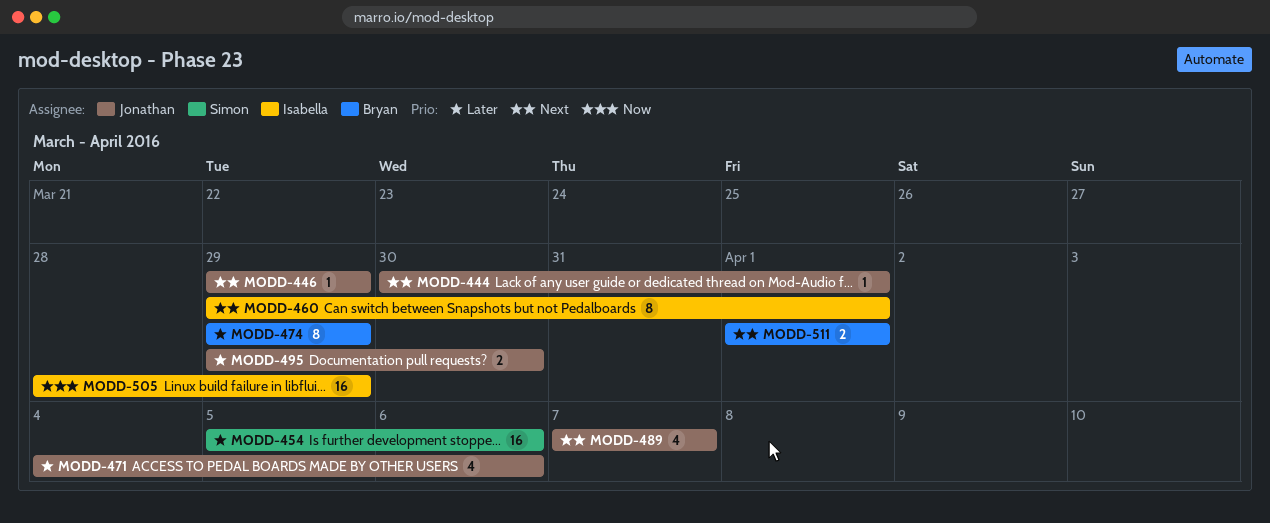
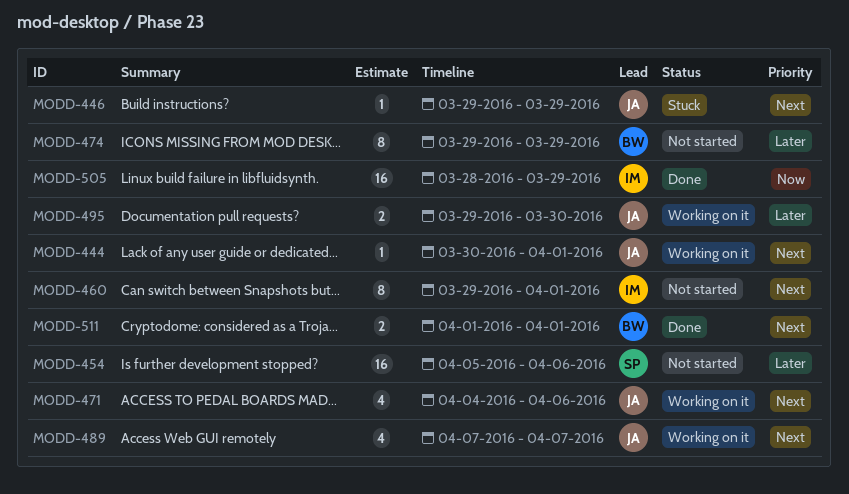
MODD-471, priority: Later -> Next

